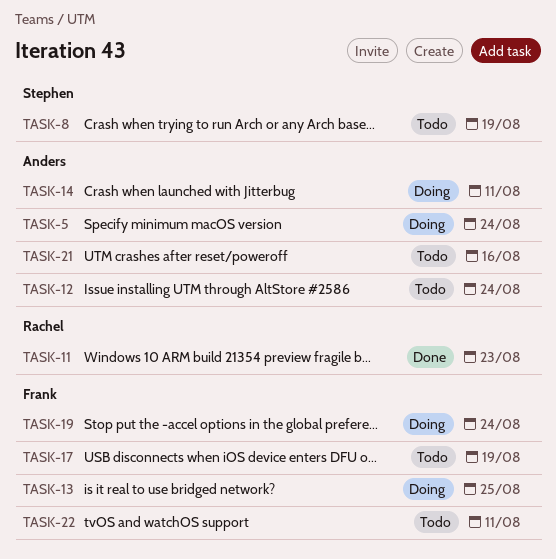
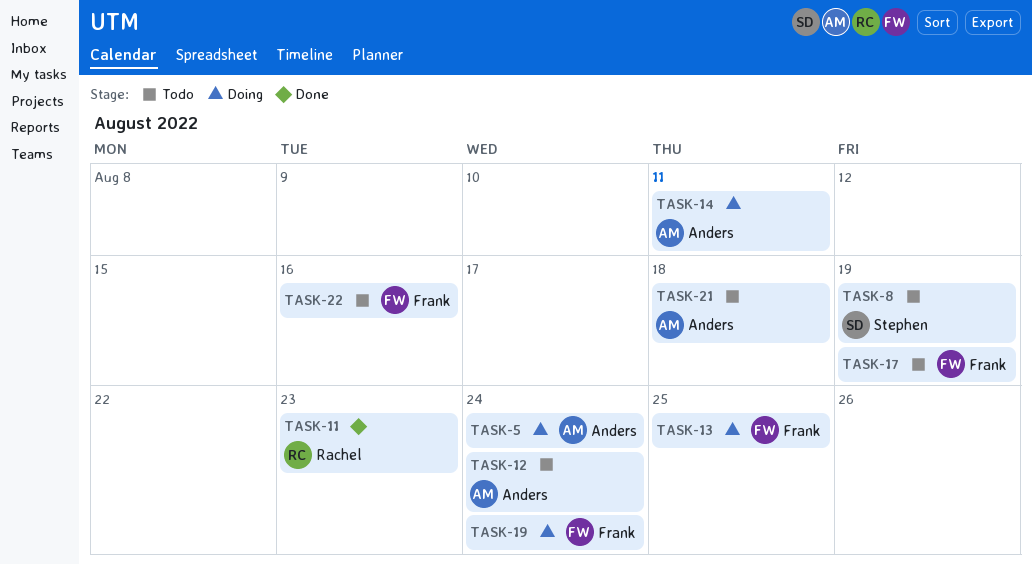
TASK-21, due: Aug 16 -> Aug 18
TASK-22, due: Aug 11 -> Aug 16

